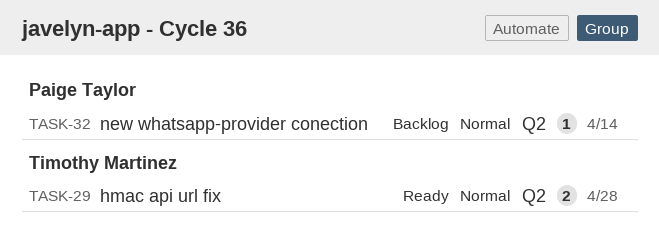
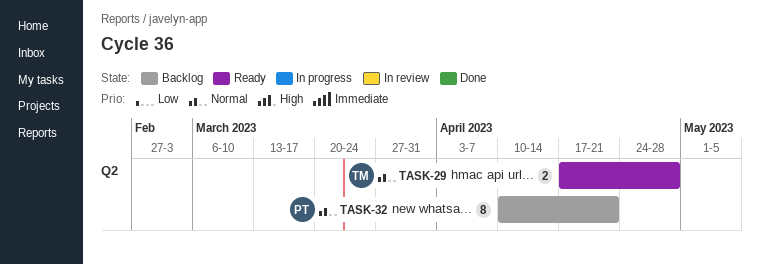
TASK-32, estimate: 1 -> 8
TASK-32, due: Apr 14 -> Apr 21

